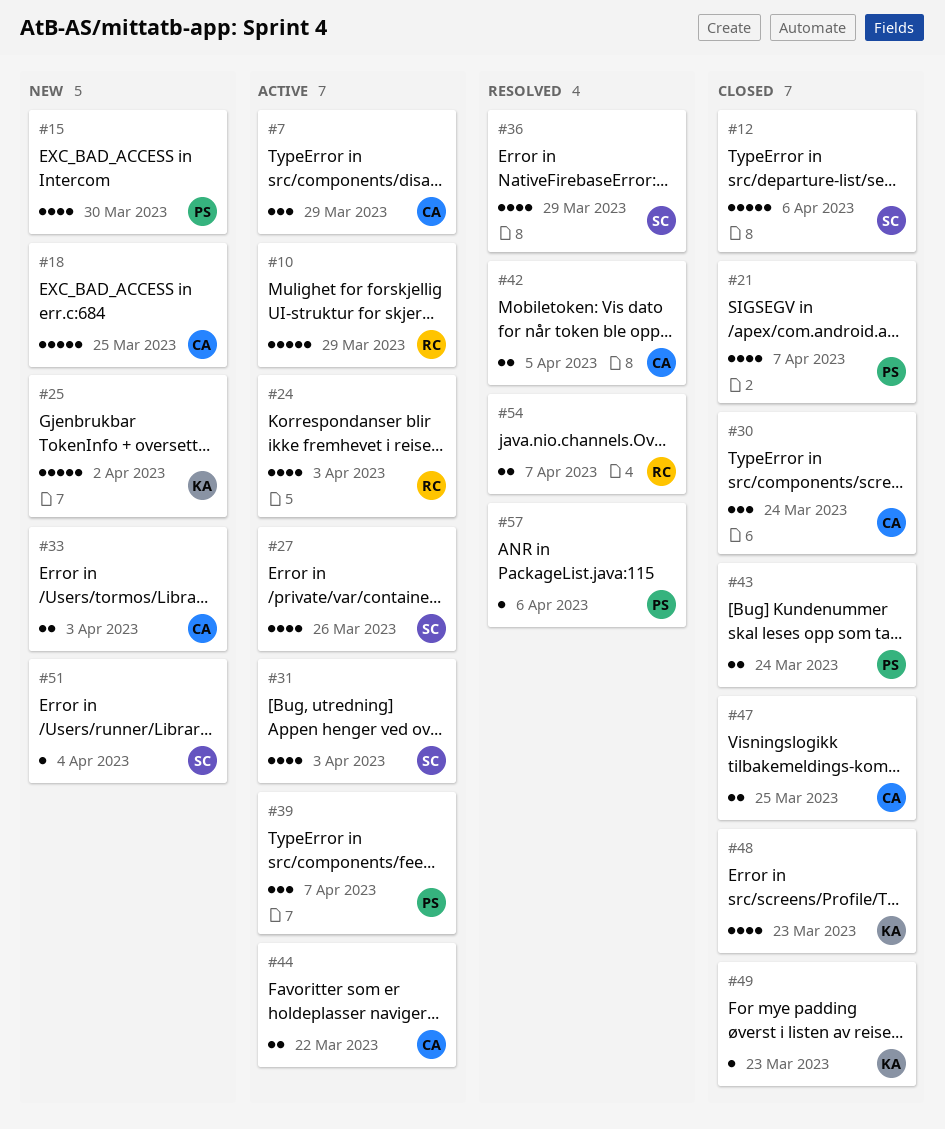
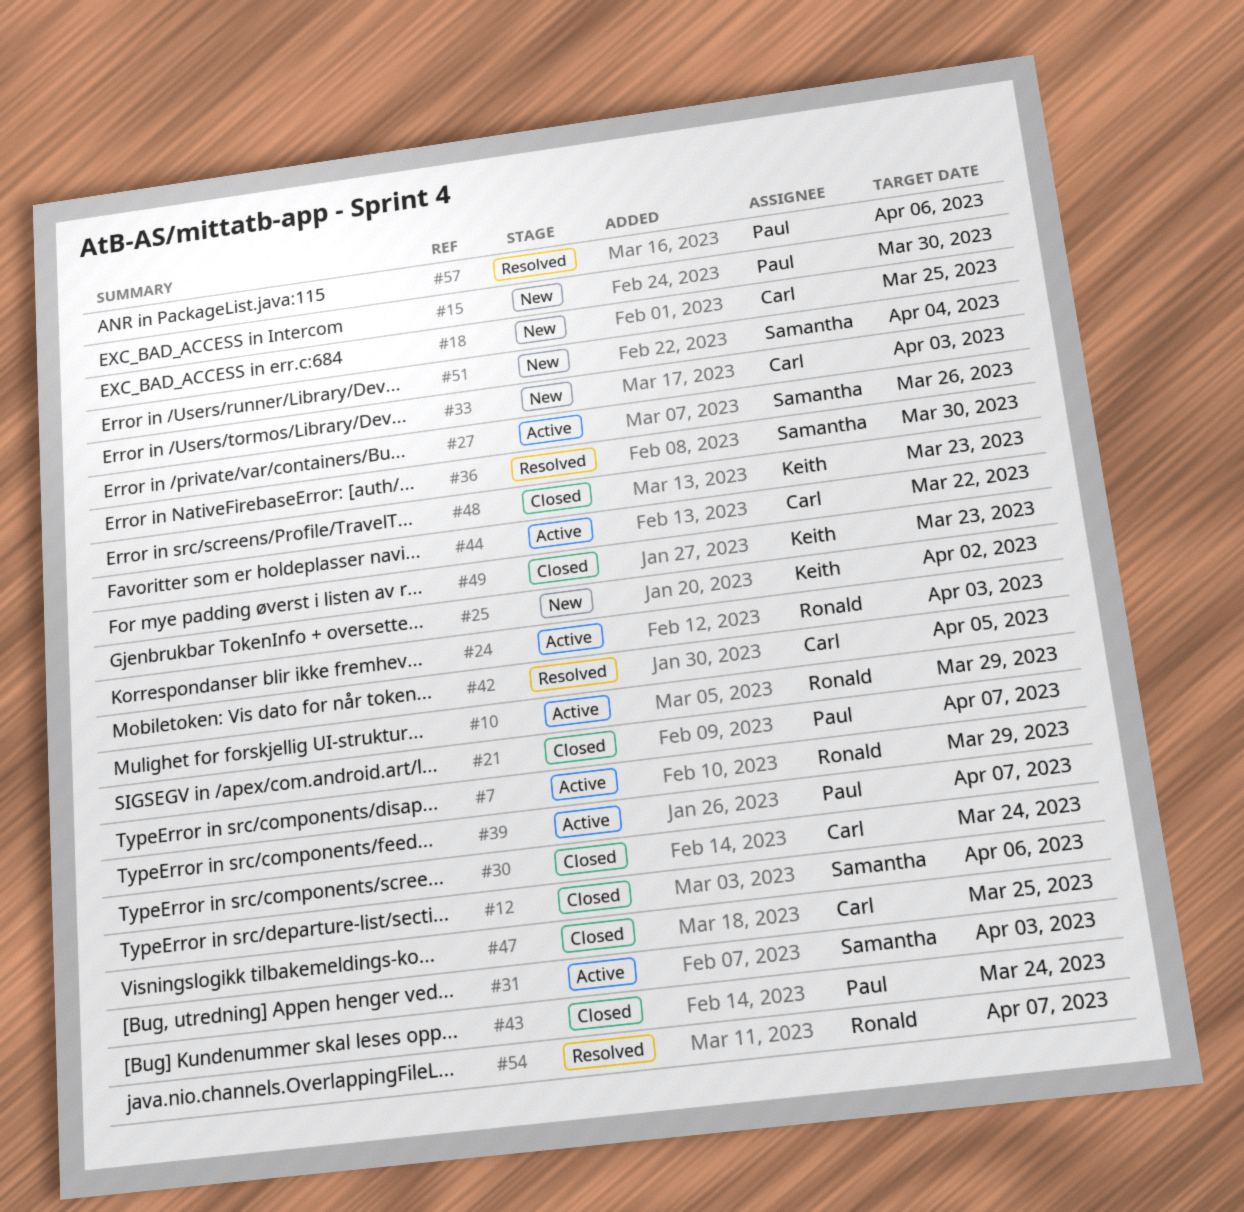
#7, owner: Carl -> Ronald
#36, due: Mar 29 -> Mar 30

